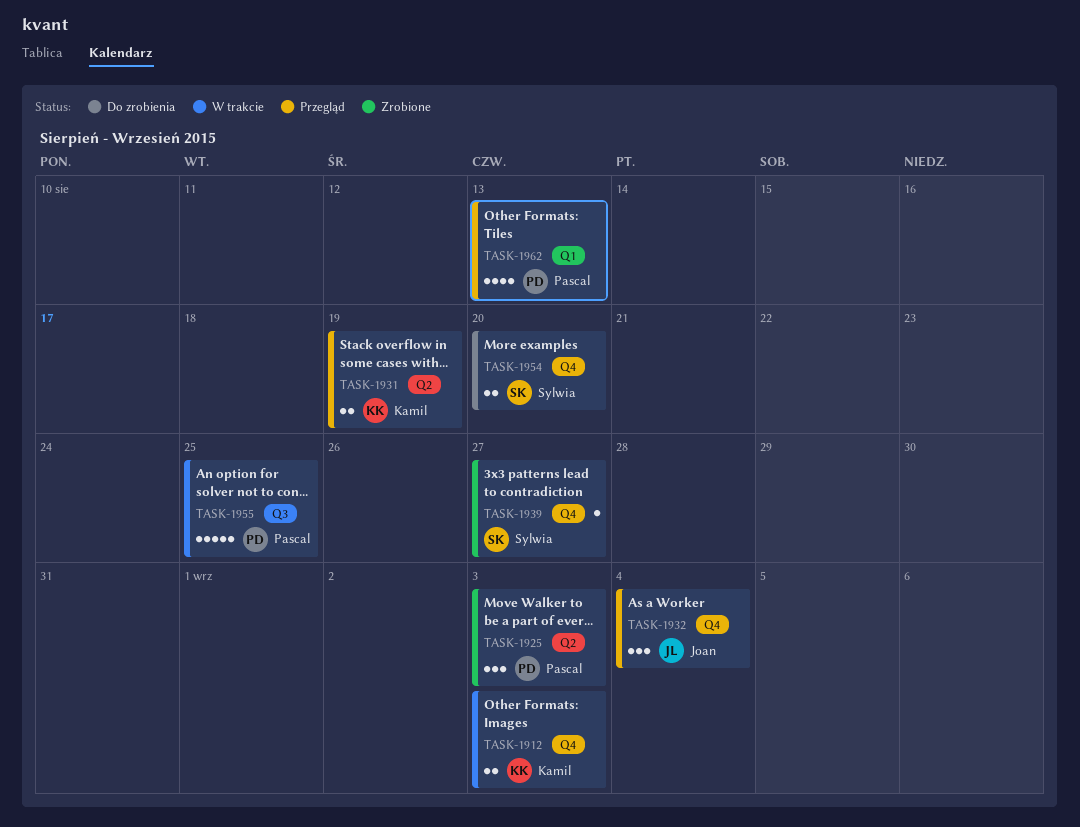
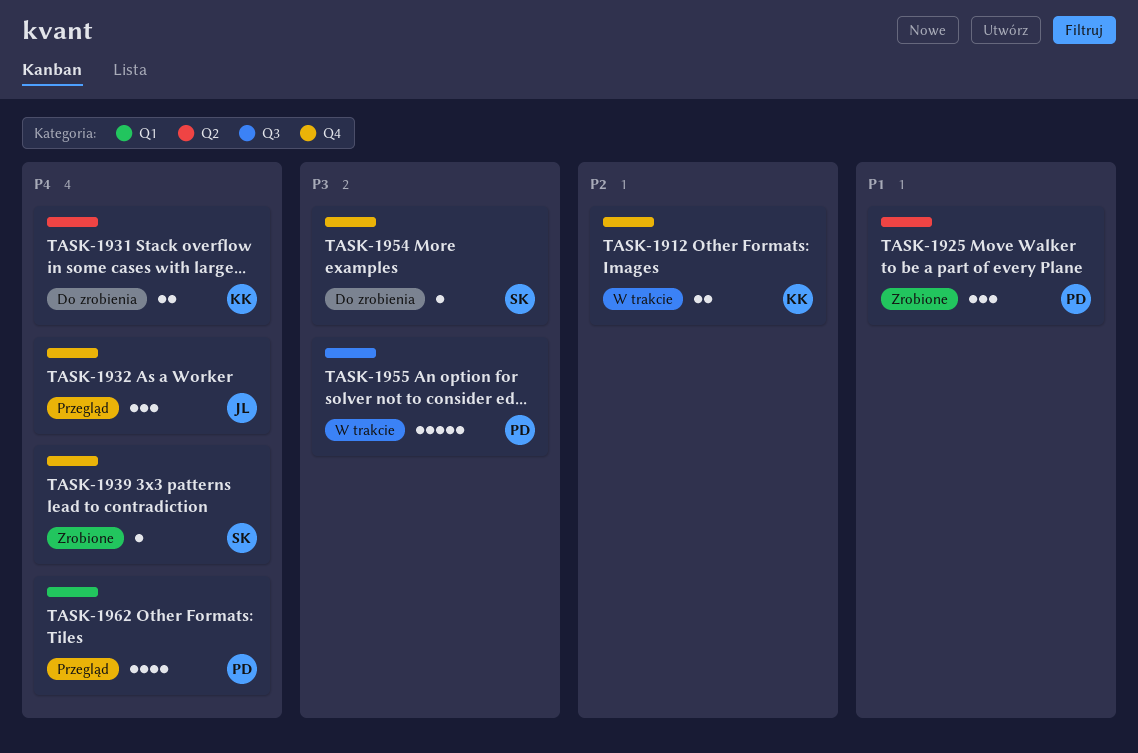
TASK-1931, status: Przegląd -> Do zrobienia
TASK-1954, estimate: 2 -> 1

